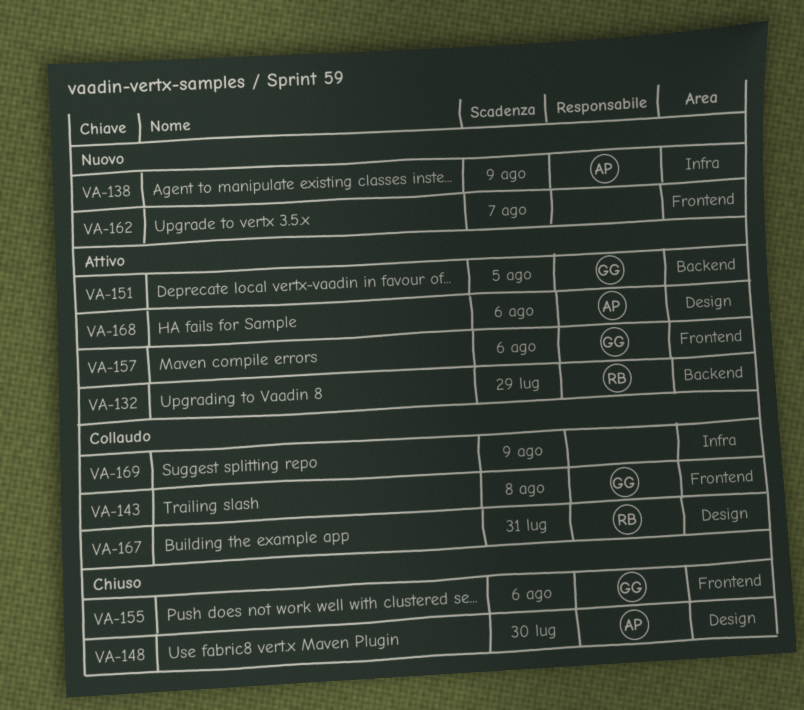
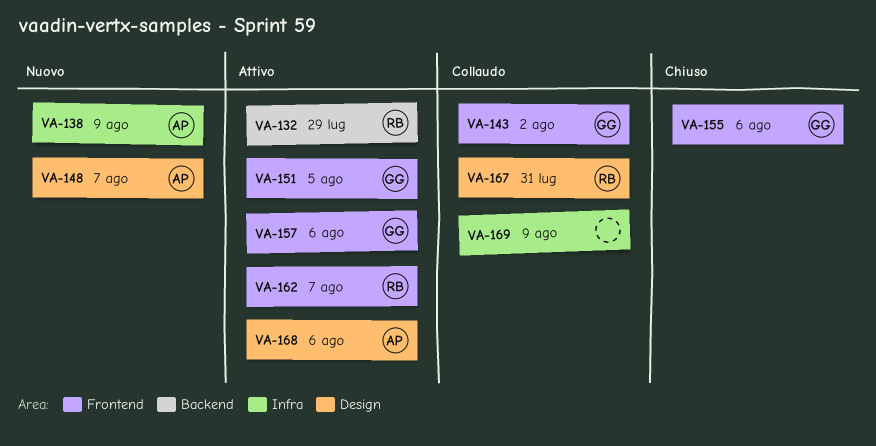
VA-143, due: Aug 8 -> Aug 2
VA-148, status: Chiuso -> Nuovo
VA-148, due: Jul 30 -> Aug 7
VA-151, label: Backend -> Frontend
VA-162, status: Nuovo -> Attivo
VA-162, owner: none -> RB

